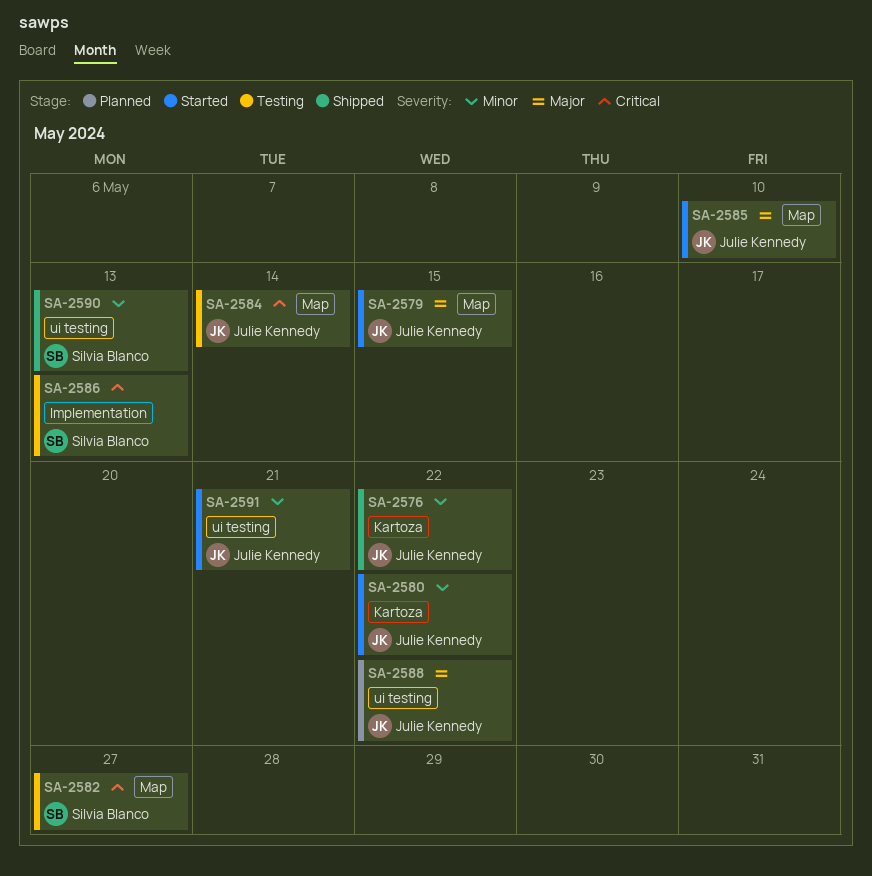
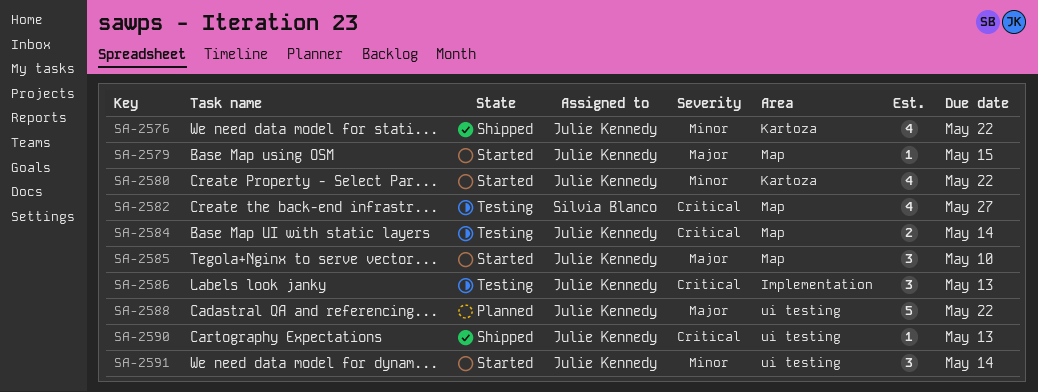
SA-2586, owner: Silvia Blanco -> Julie Kennedy
SA-2590, owner: Silvia Blanco -> Julie Kennedy
SA-2590, priority: Minor -> Critical
SA-2591, due: May 21 -> May 14

